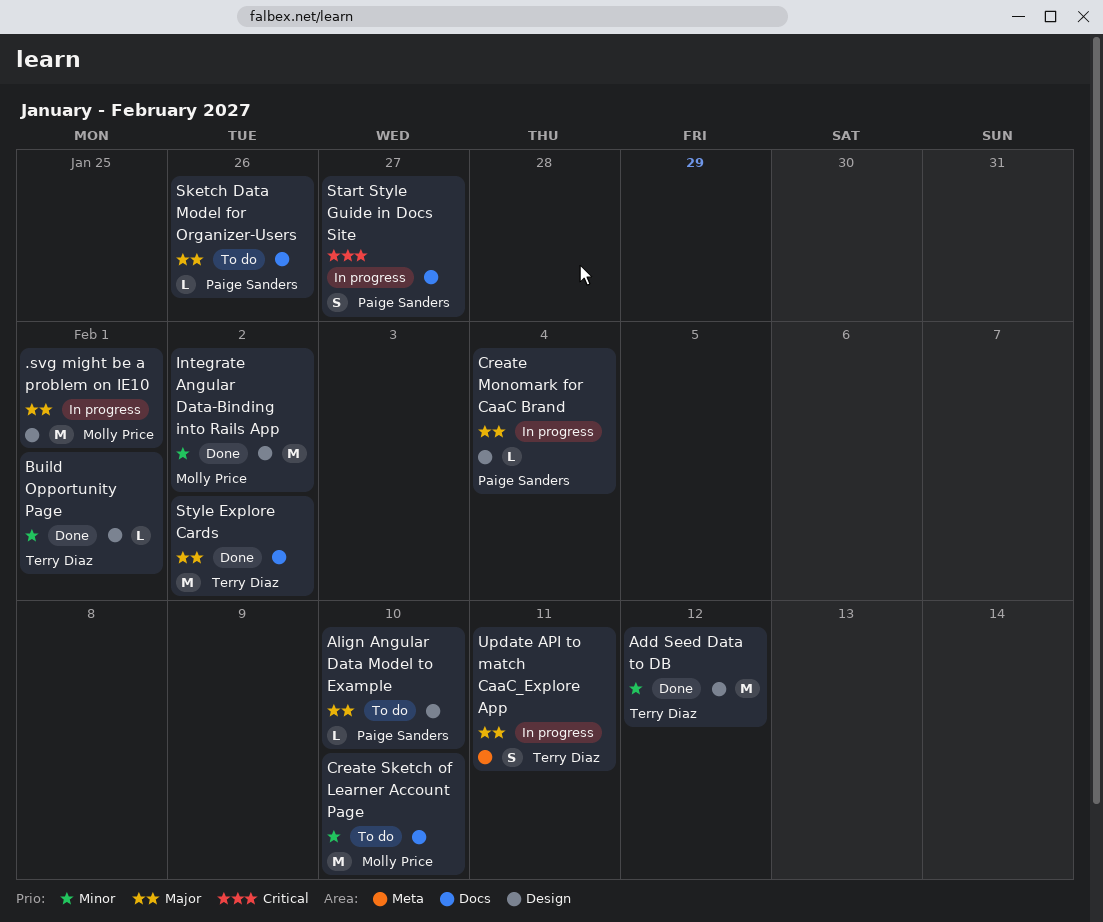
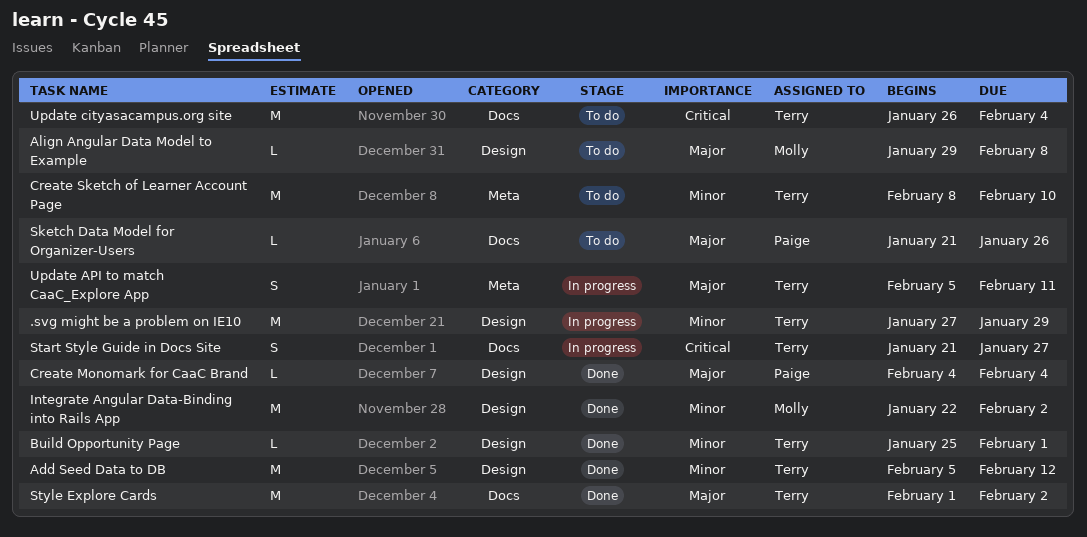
.svg might be a problem on IE10, owner: Molly Price -> Terry Diaz
.svg might be a problem on IE10, priority: Major -> Minor
.svg might be a problem on IE10, due: Feb 1 -> Jan 29
Align Angular Data Model to Example, owner: Paige Sanders -> Molly Price
Align Angular Data Model to Example, due: Feb 10 -> Feb 8
Create Monomark for CaaC Brand, status: In progress -> Done
Create Sketch of Learner Account Page, owner: Molly Price -> Terry Diaz
Create Sketch of Learner Account Page, label: Docs -> Meta
Start Style Guide in Docs Site, owner: Paige Sanders -> Terry Diaz
Update cityasacampus.org site: none -> present

